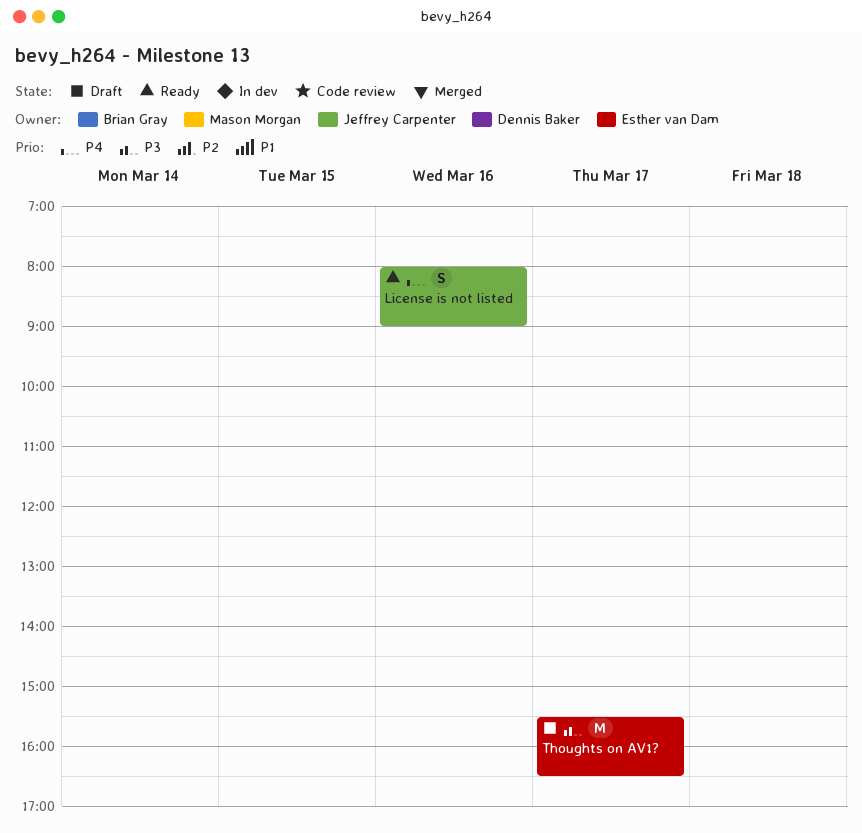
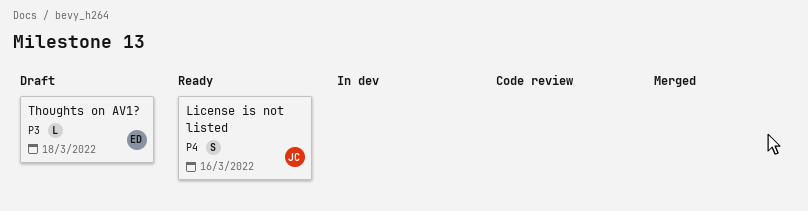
Thoughts on AV1?, estimate: M -> L
Thoughts on AV1?, day: Mar 17 -> Mar 18

